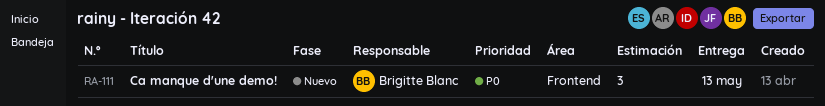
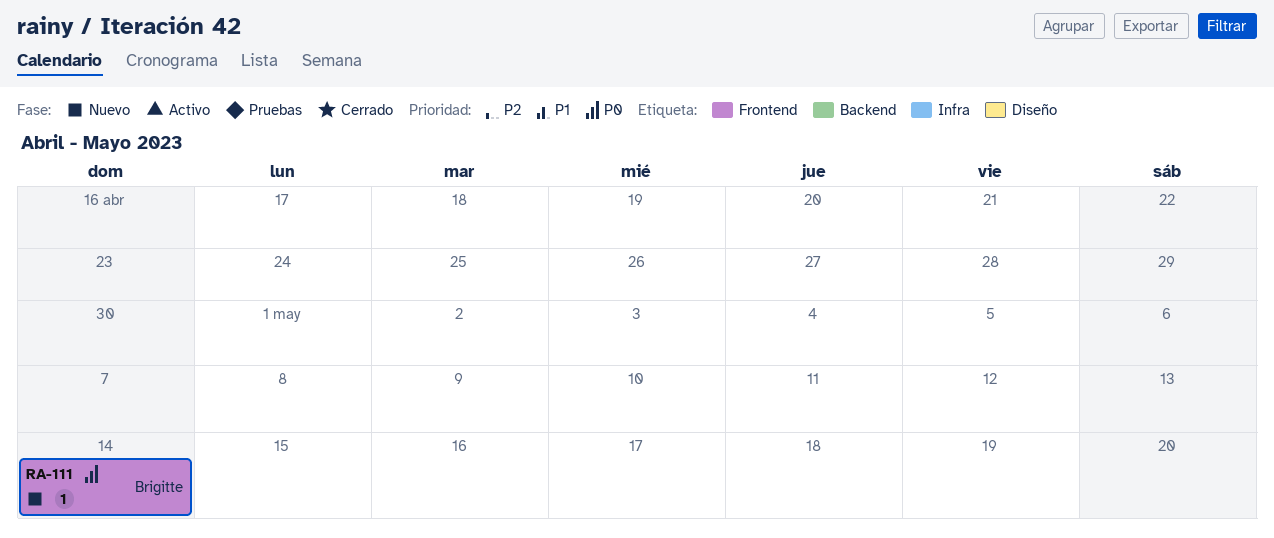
RA-111, estimate: 3 -> 1
RA-111, due: May 13 -> May 14

